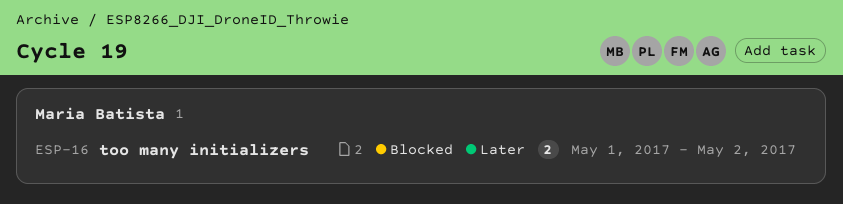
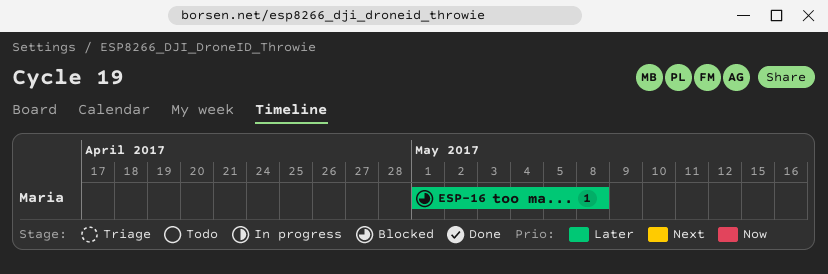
ESP-16, estimate: 2 -> 1
ESP-16, due: May 2 -> May 8

